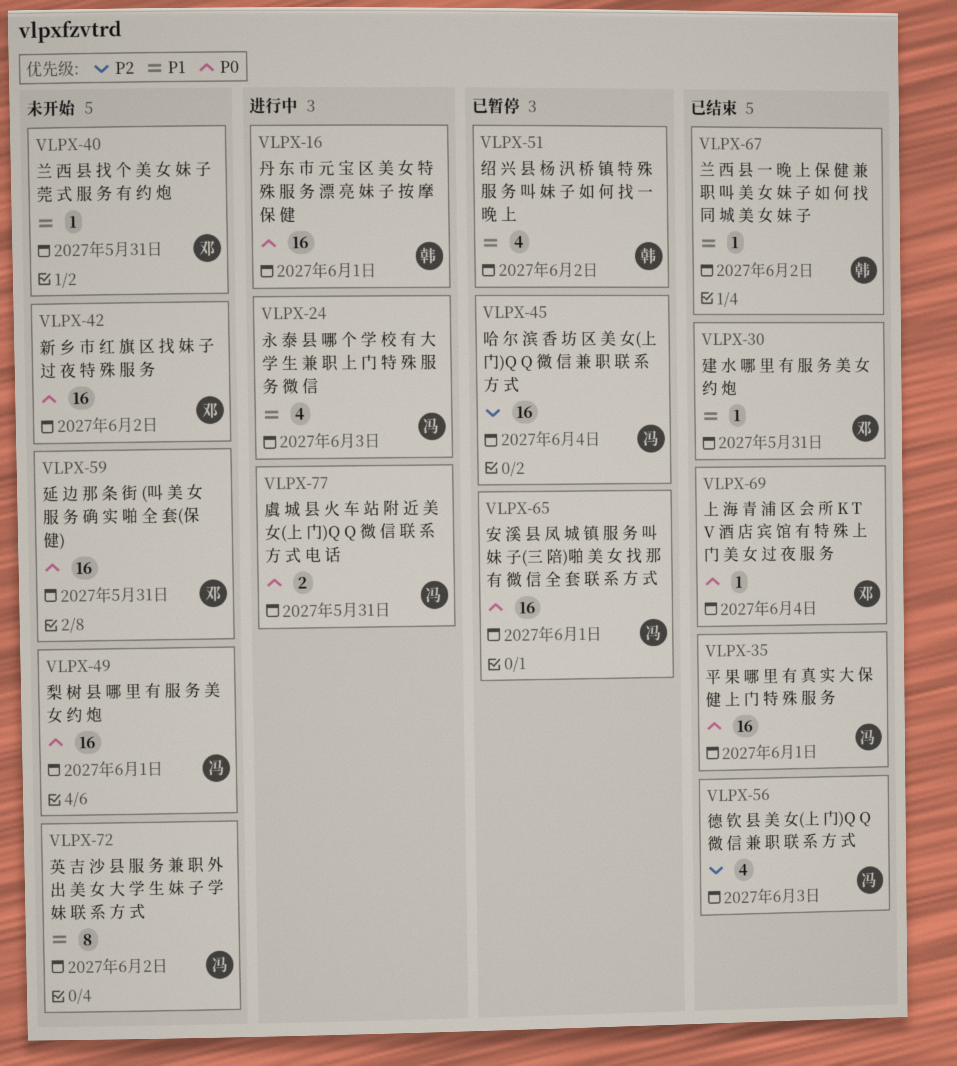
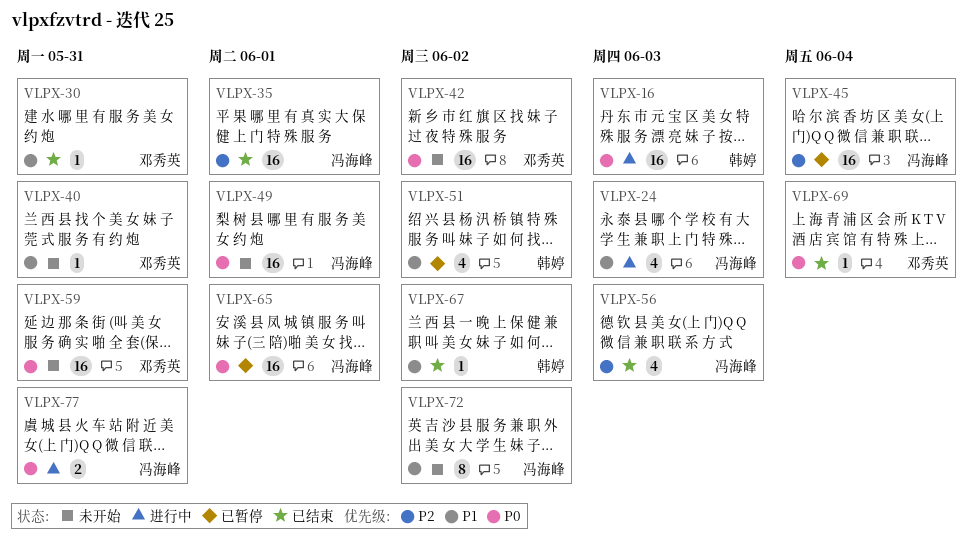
VLPX-16, due: Jun 1 -> Jun 3
VLPX-35, priority: P0 -> P2

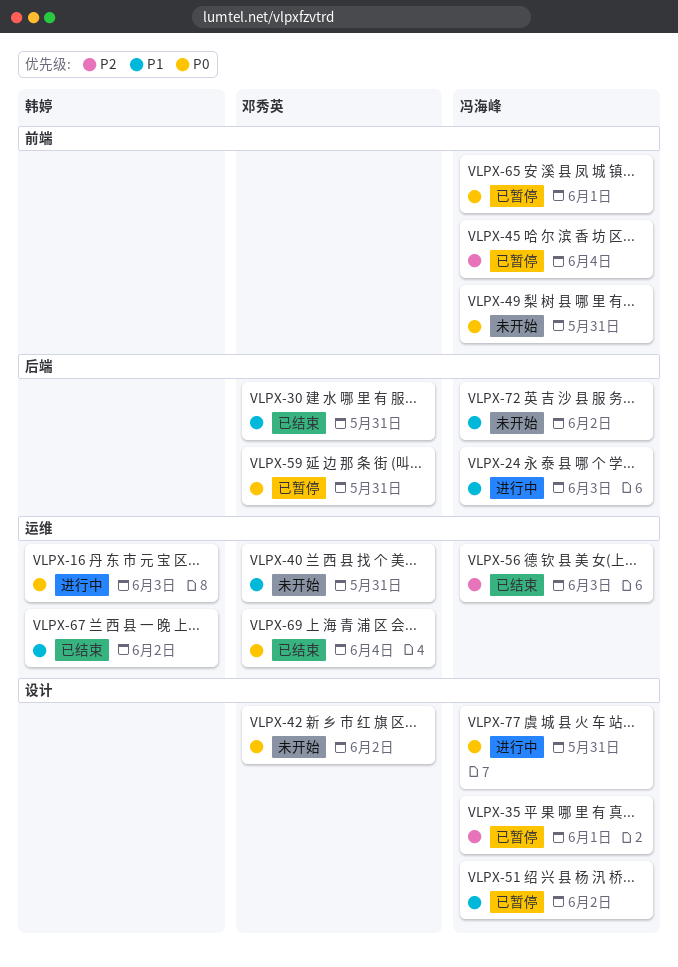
VLPX-35, status: 已结束 -> 已暂停
VLPX-49, due: Jun 1 -> May 31
VLPX-51, owner: 韩婷 -> 冯海峰
VLPX-59, status: 未开始 -> 已暂停

